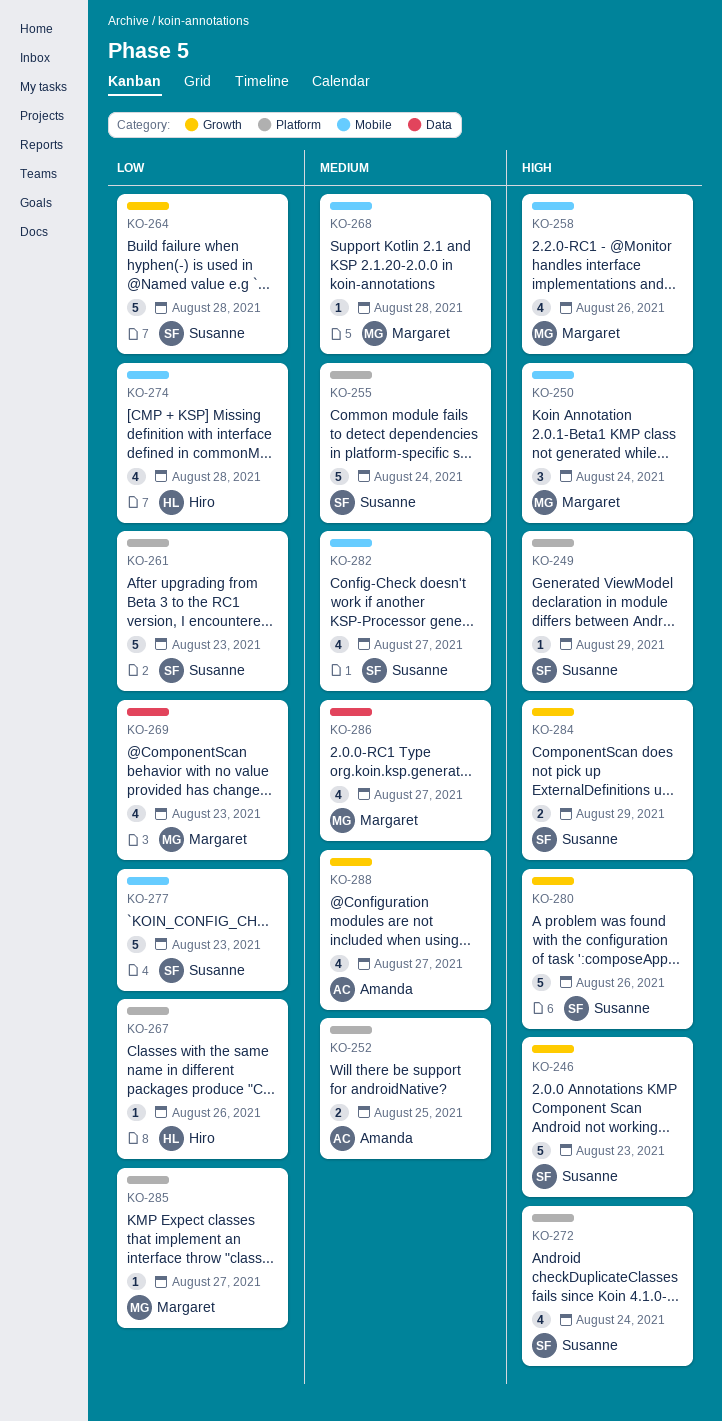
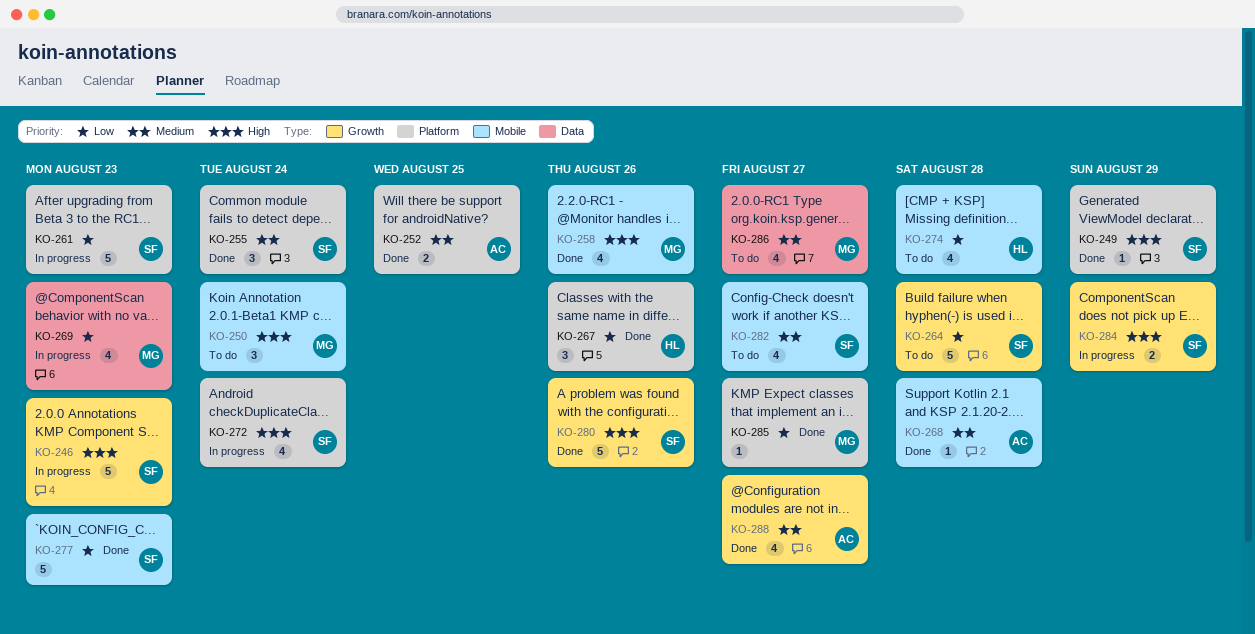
KO-255, estimate: 5 -> 3
KO-267, estimate: 1 -> 3
KO-268, owner: Margaret -> Amanda

